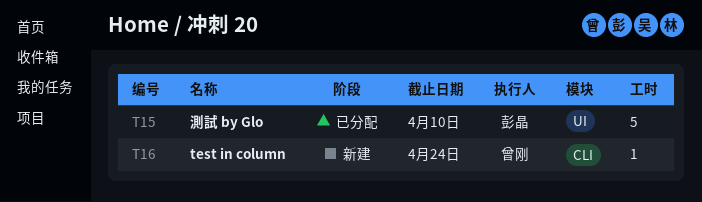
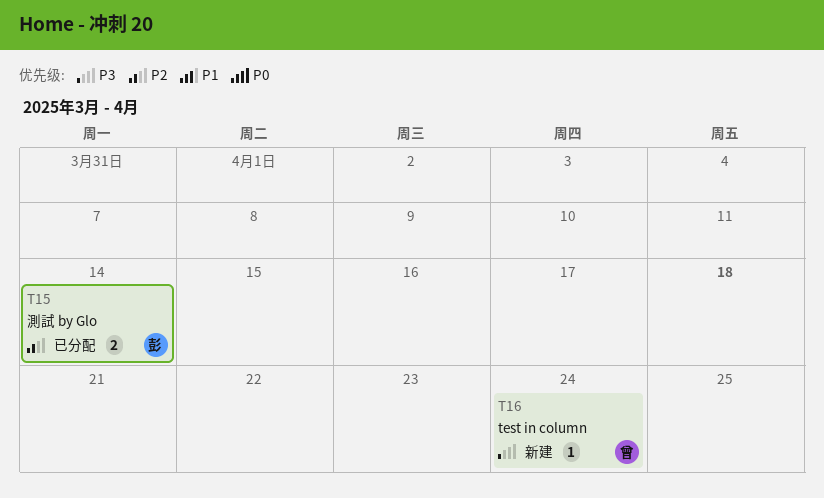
T15, estimate: 5 -> 2
T15, due: Apr 10 -> Apr 14

